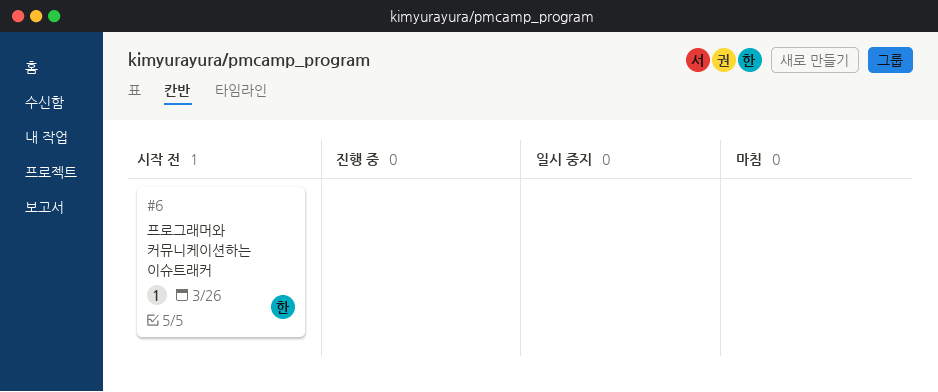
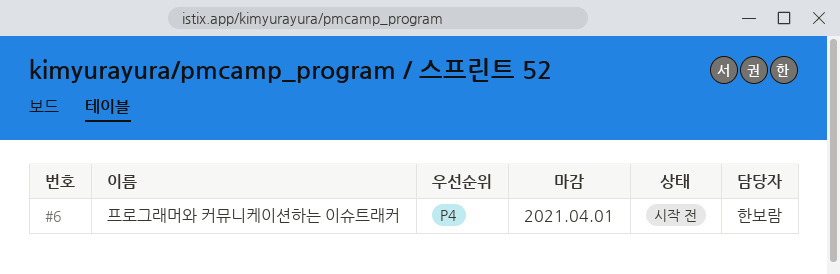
#6, due: Mar 26 -> Apr 1

